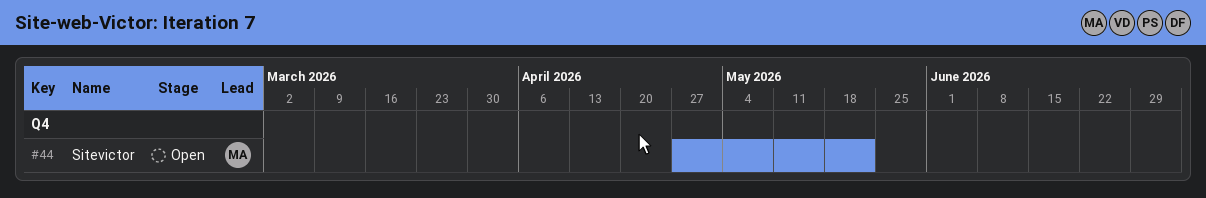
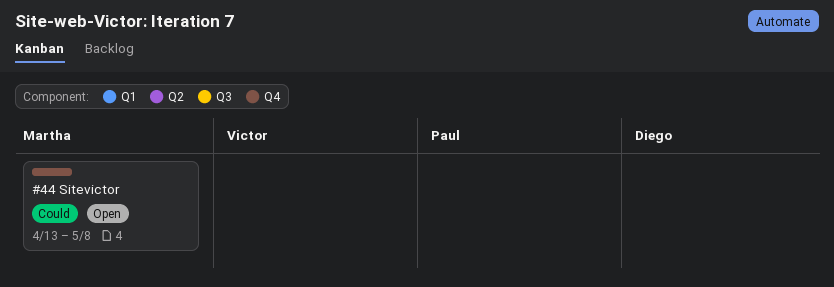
#44, start: Apr 27 -> Apr 13
#44, due: May 22 -> May 8

